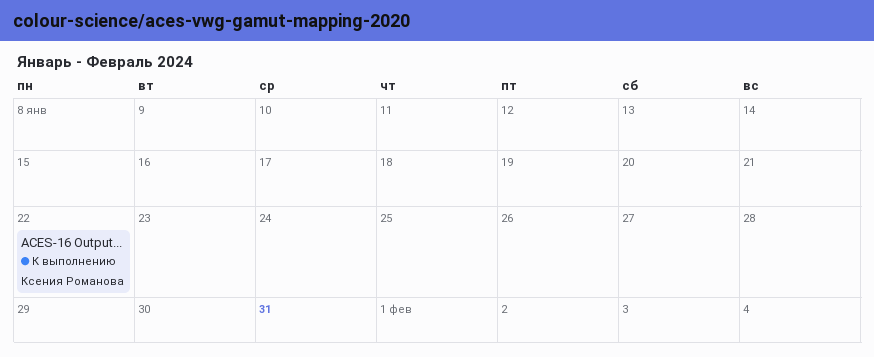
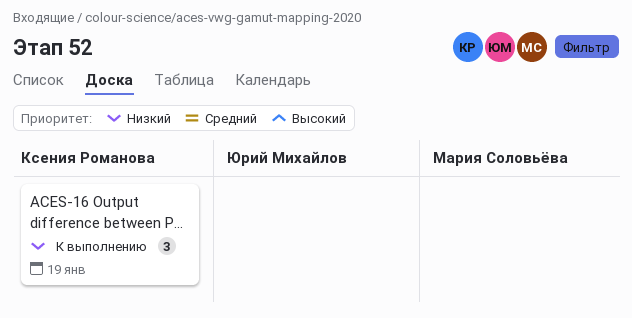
ACES-16, due: Jan 22 -> Jan 19

